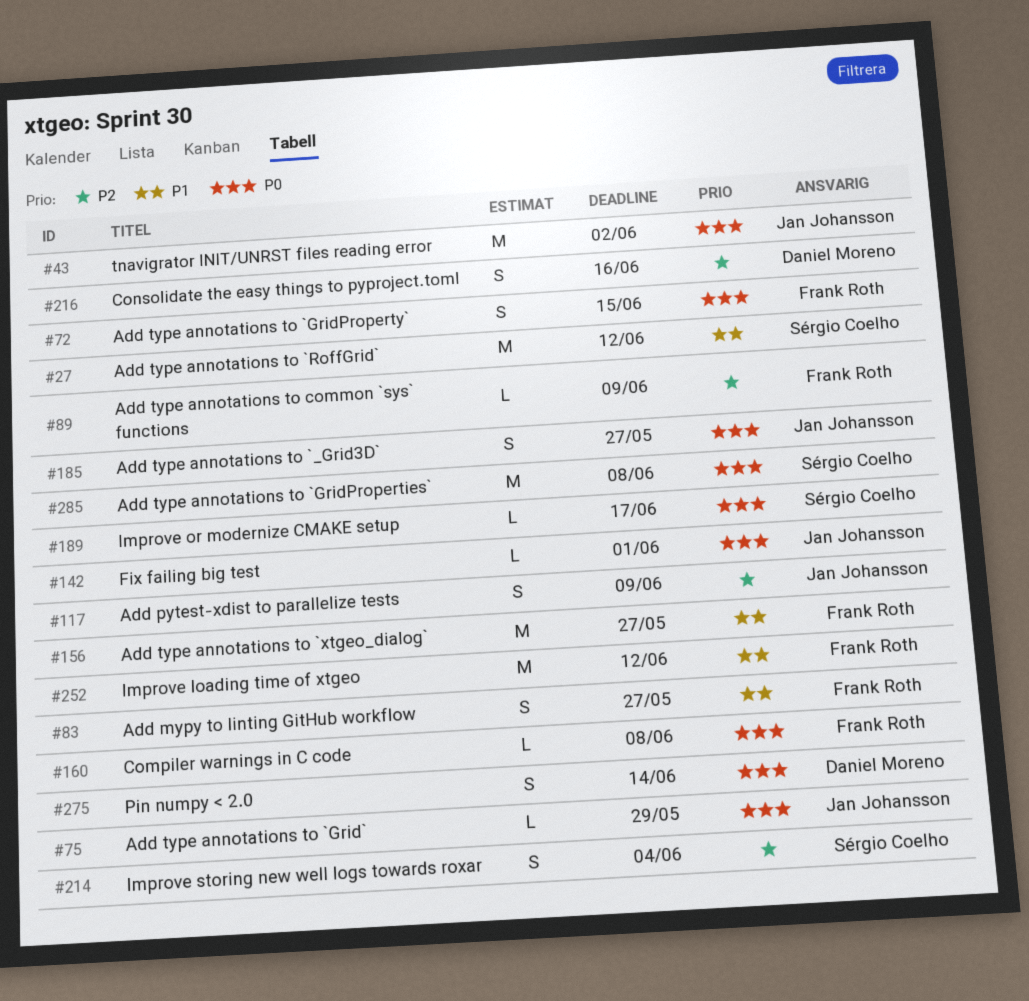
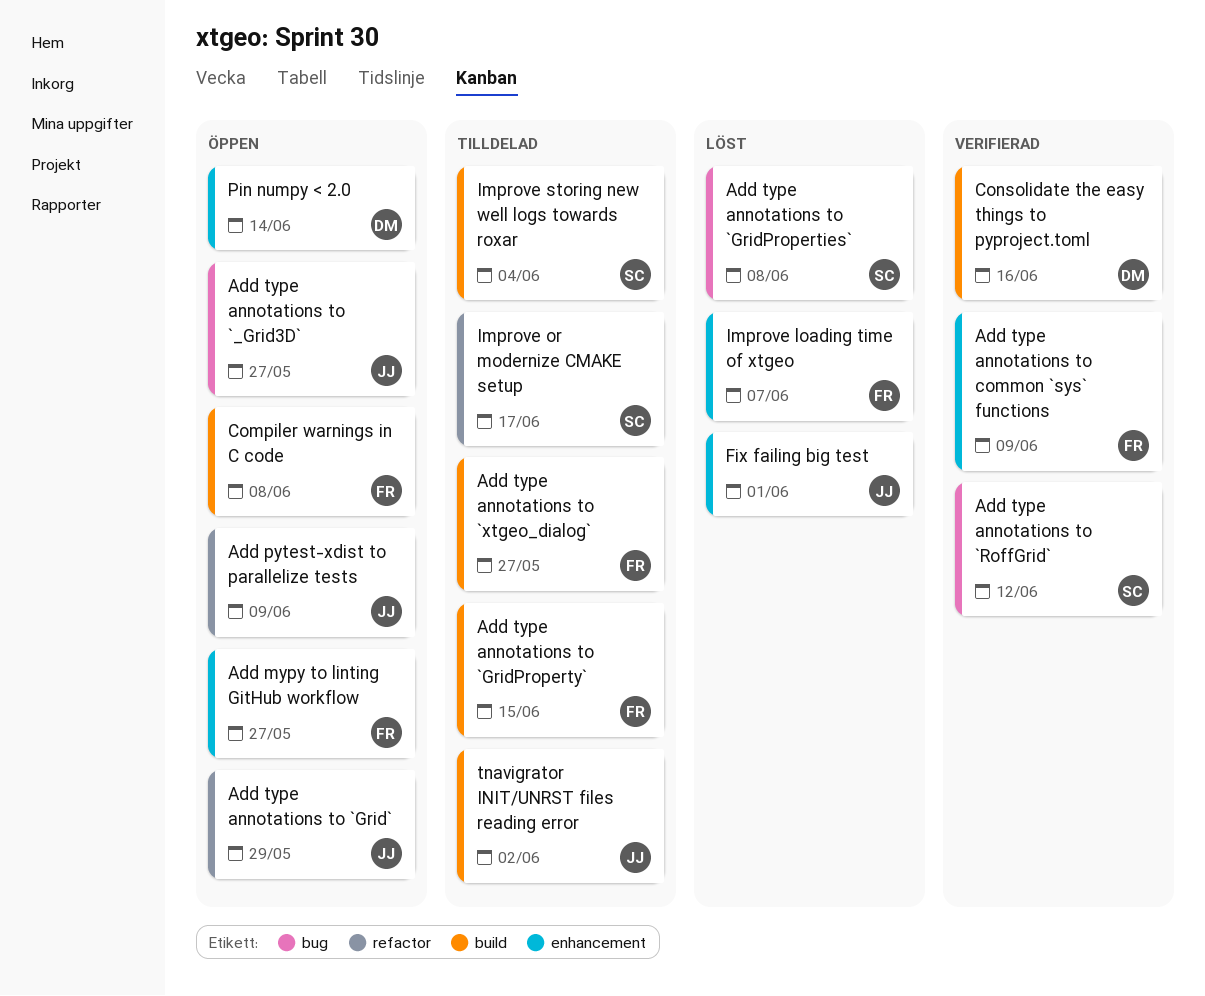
Improve loading time of xtgeo, due: Jun 12 -> Jun 7

